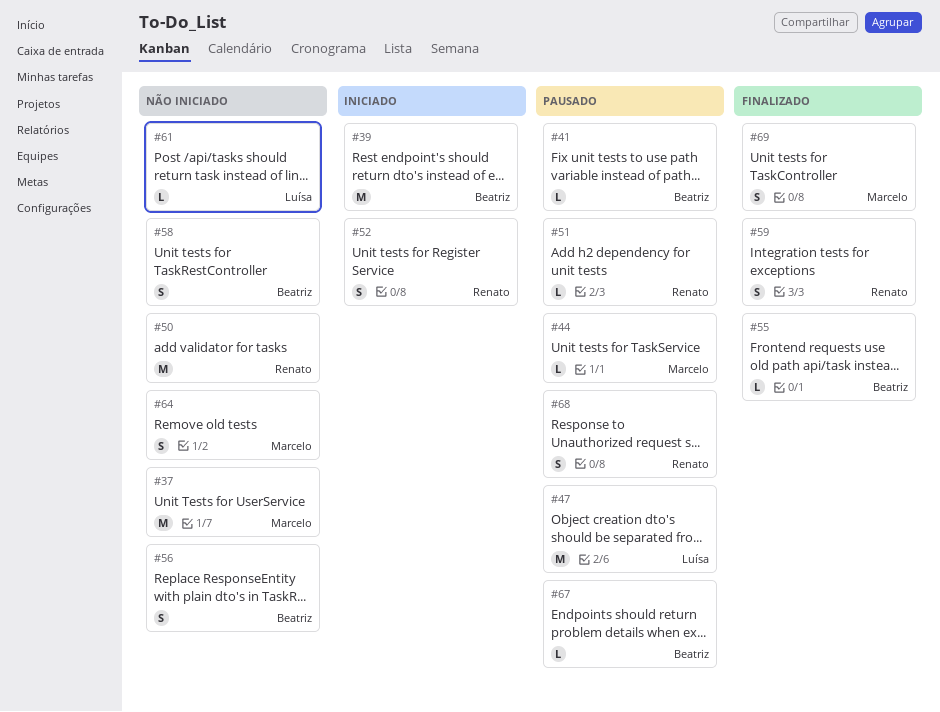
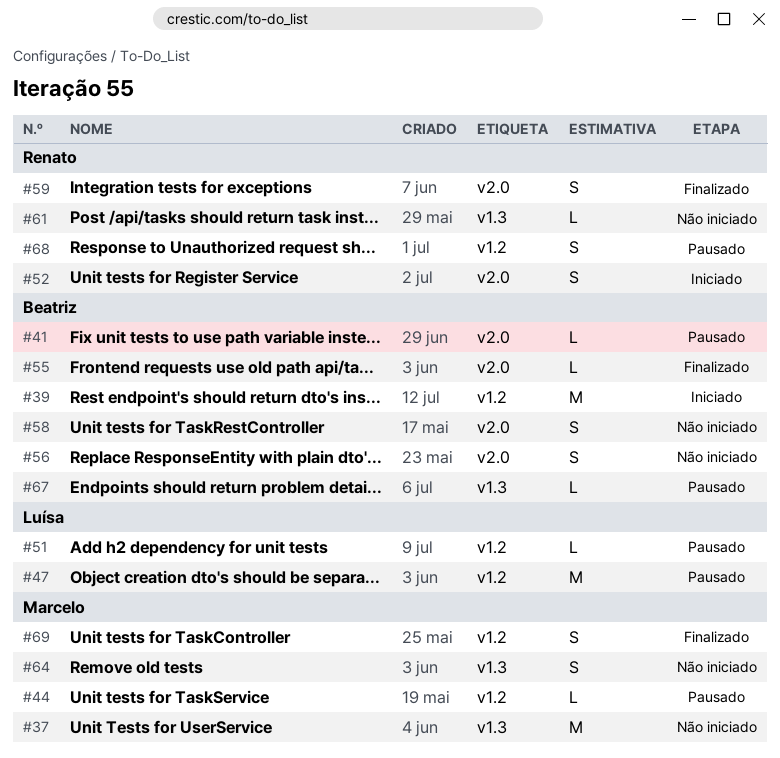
#50: present -> none
#51, owner: Renato -> Luísa
#61, owner: Luísa -> Renato

